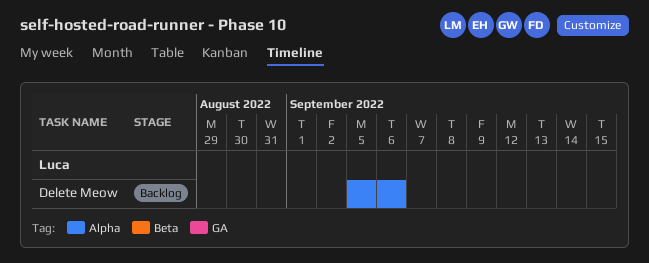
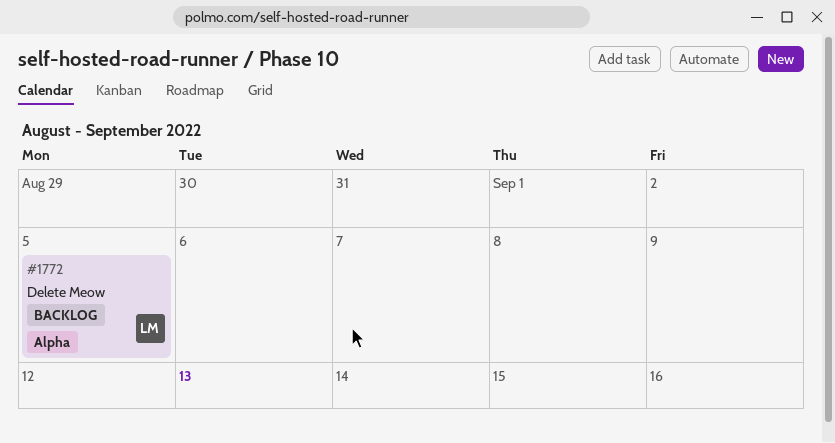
Delete Meow, due: Sep 6 -> Sep 5

